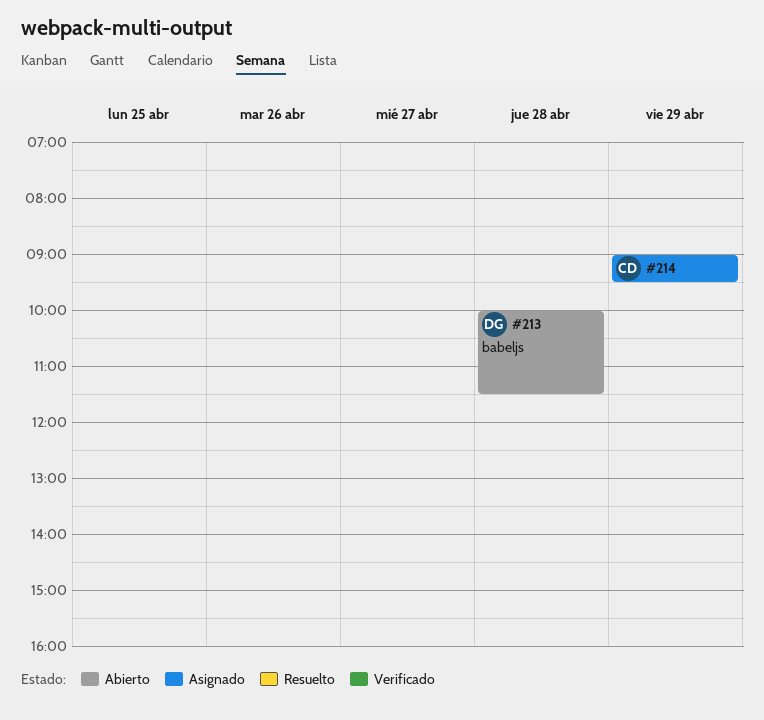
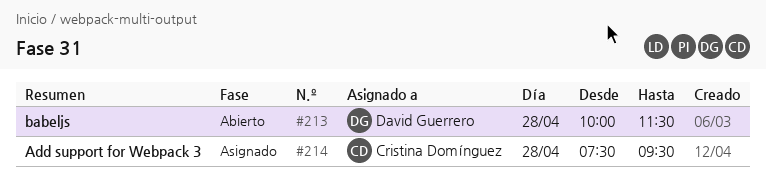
#214, day: Apr 29 -> Apr 28
#214, begins: 09:00 -> 07:30

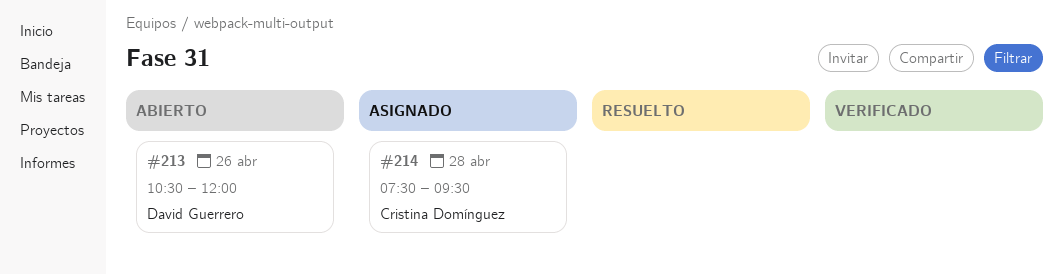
#213, day: Apr 28 -> Apr 26
#213, begins: 10:00 -> 10:30
#213, ends: 11:30 -> 12:00

